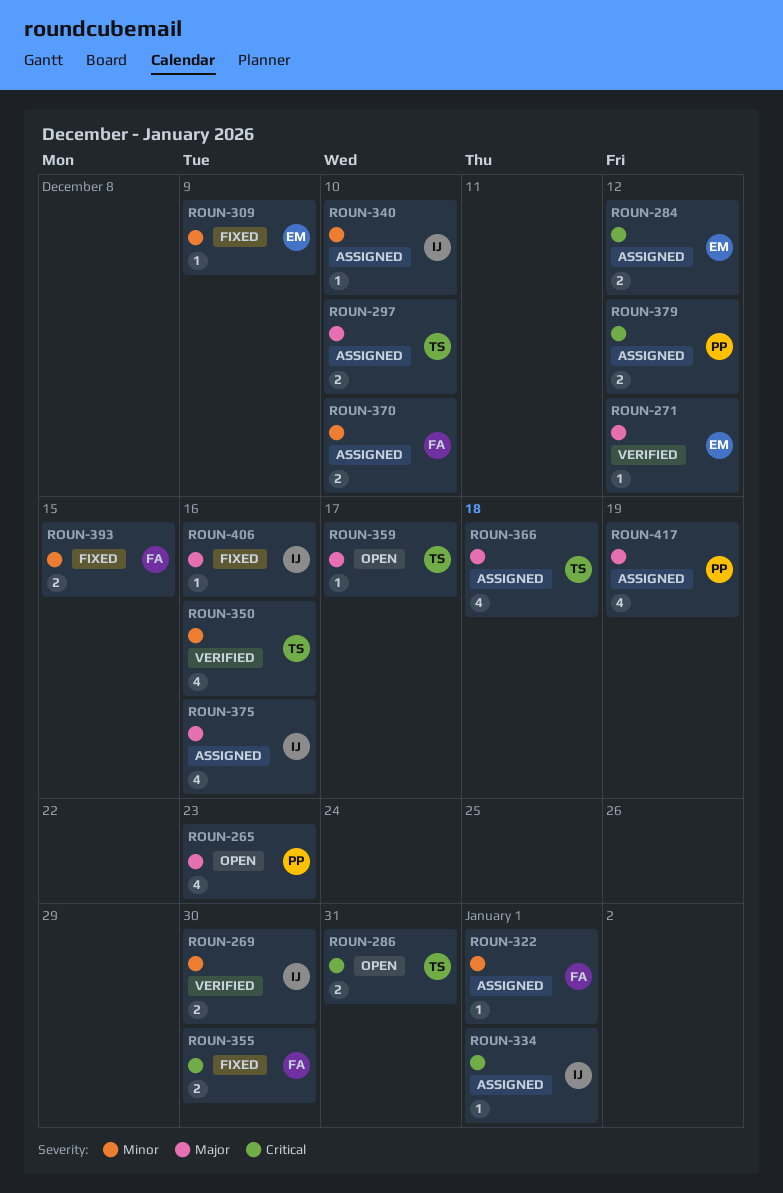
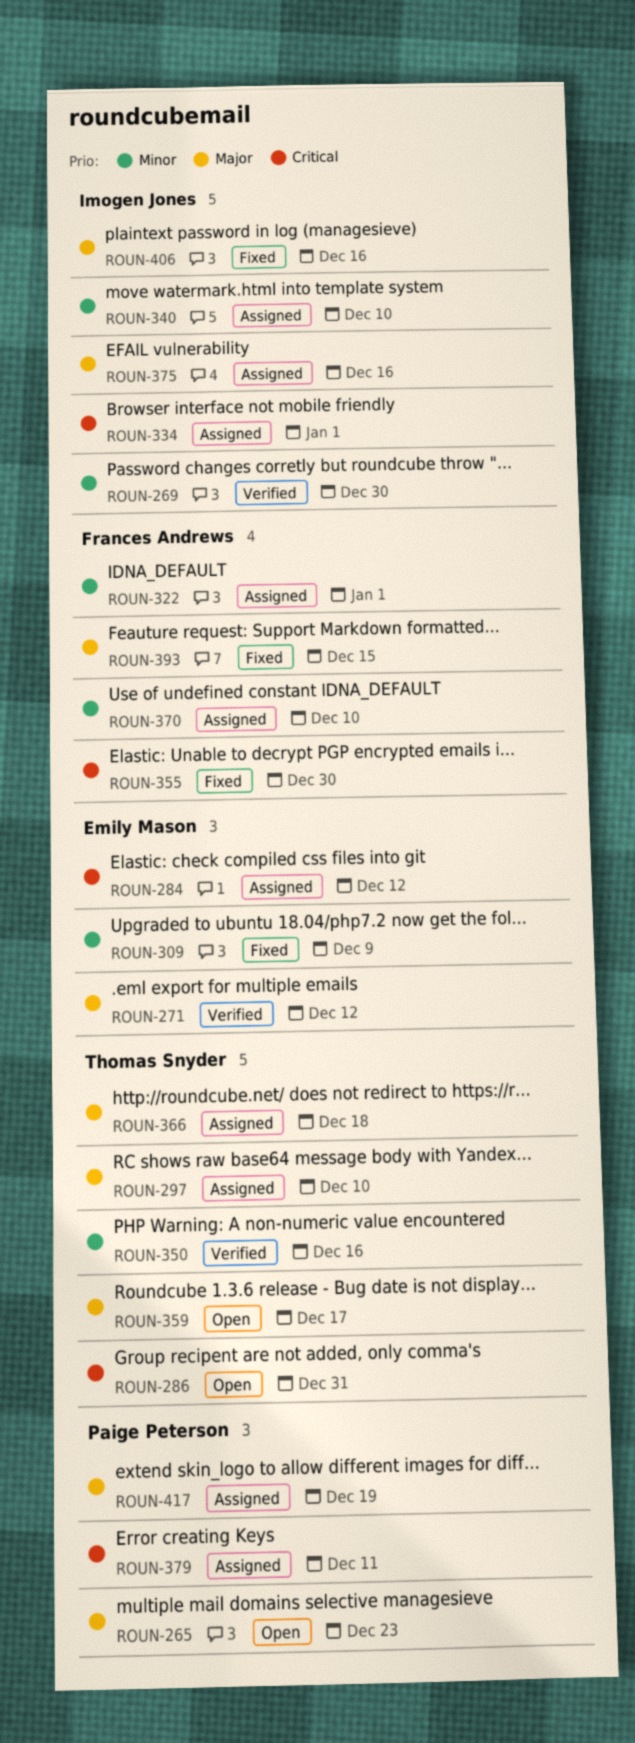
ROUN-379, due: Dec 12 -> Dec 11
ROUN-393, priority: Minor -> Major

